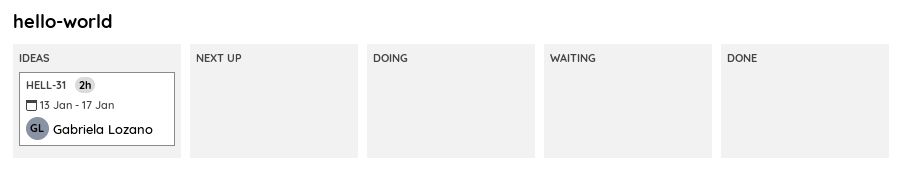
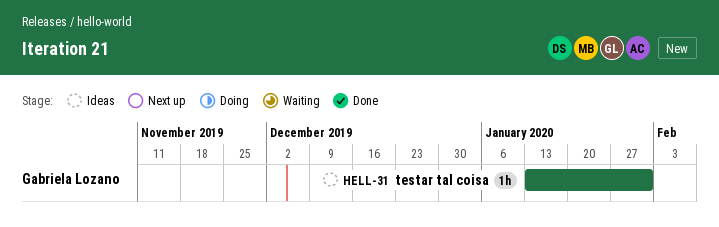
HELL-31, estimate: 2h -> 1h
HELL-31, due: Jan 17 -> Jan 31

